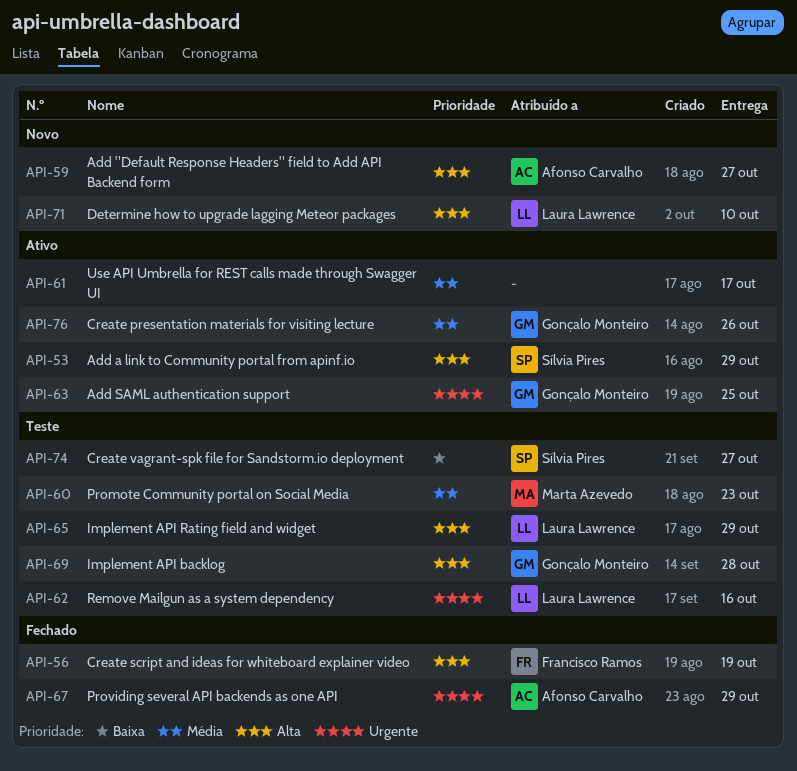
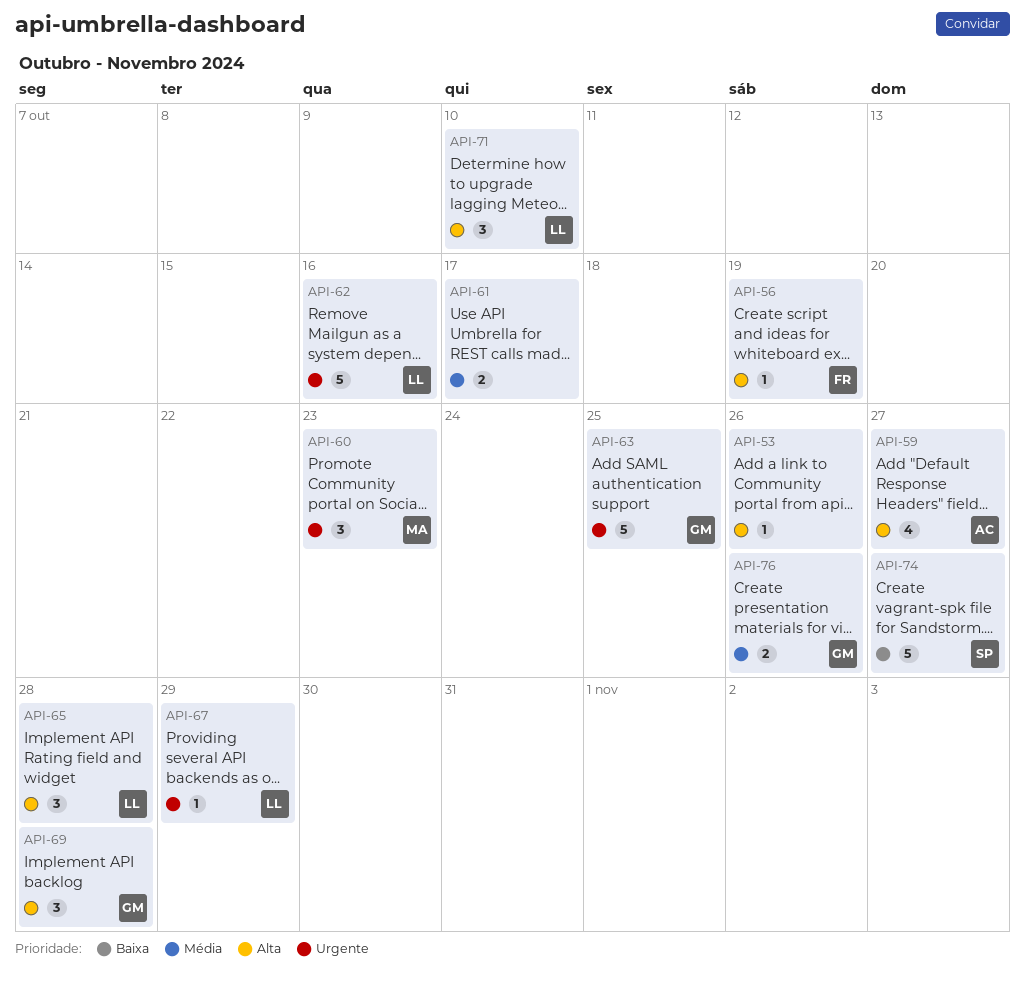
API-53, owner: Sílvia Pires -> none
API-53, due: Oct 29 -> Oct 26
API-60, priority: Média -> Urgente
API-65, due: Oct 29 -> Oct 28
API-67, owner: Afonso Carvalho -> Laura Lawrence

